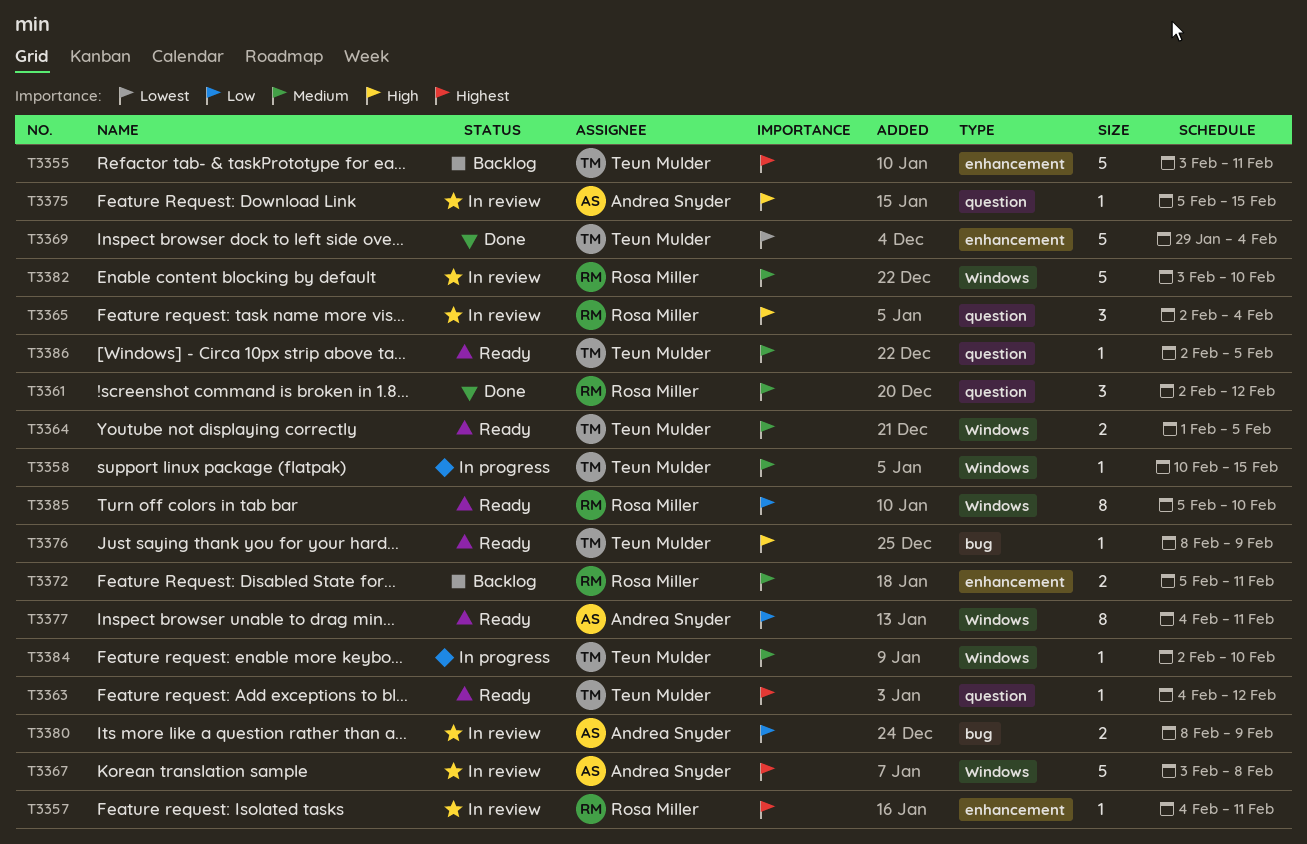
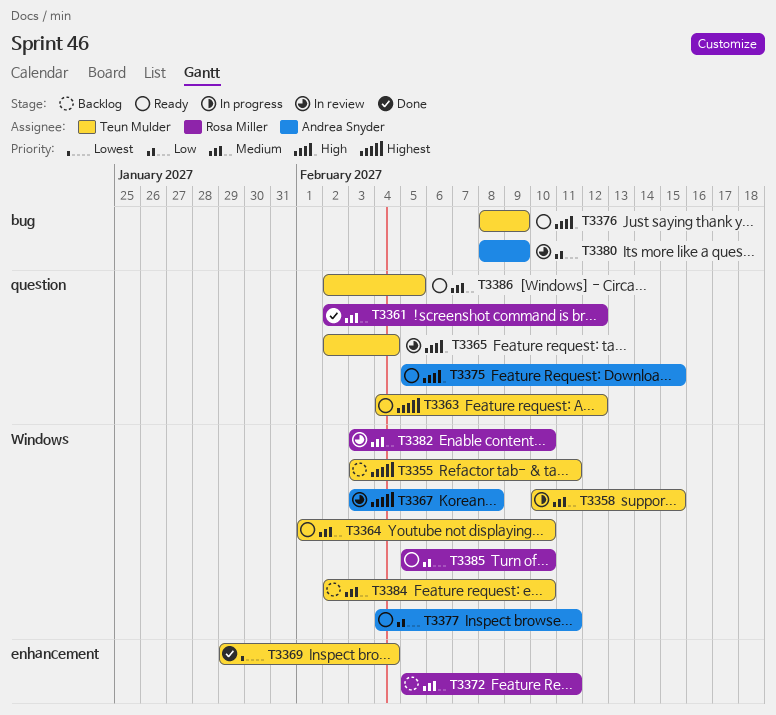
T3355, label: enhancement -> Windows
T3357: present -> none
T3364, due: Feb 5 -> Feb 10
T3365, owner: Rosa Miller -> Teun Mulder
T3375, status: In review -> Ready
T3384, status: In progress -> Backlog

